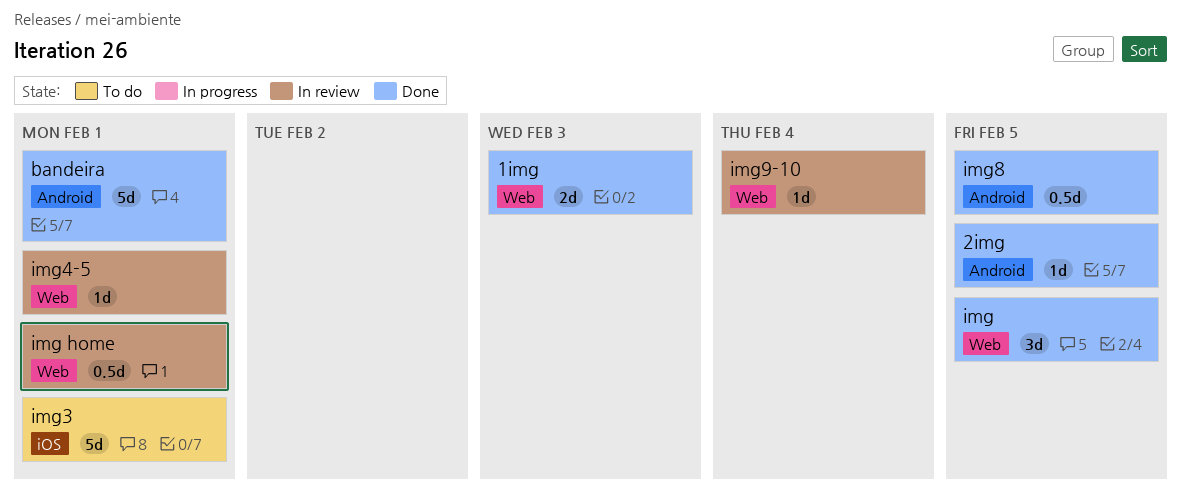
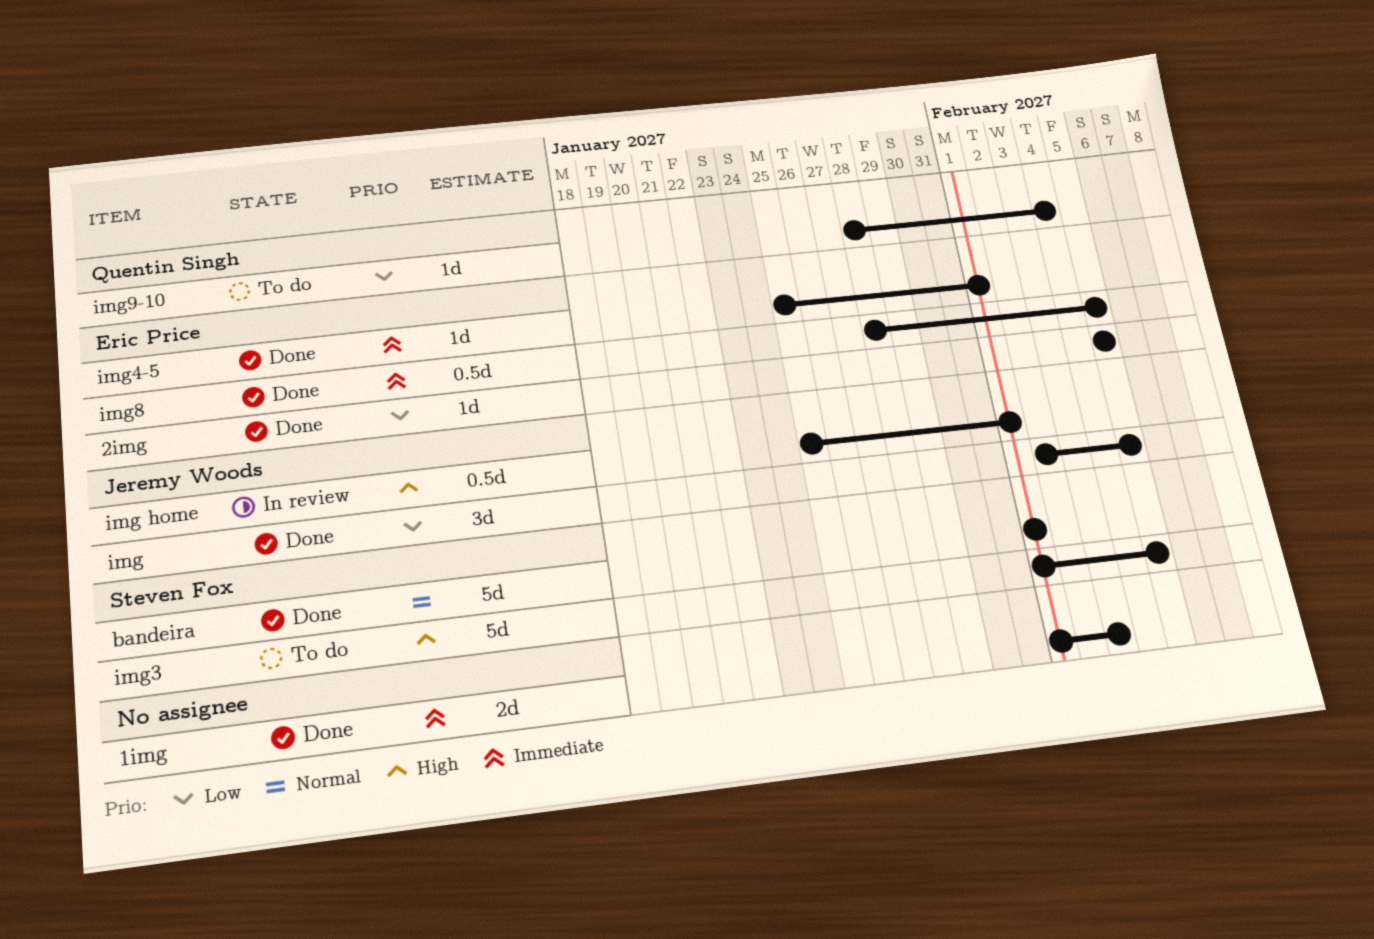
img3, due: Feb 1 -> Feb 5
img4-5, status: In review -> Done
img9-10, status: In review -> To do

